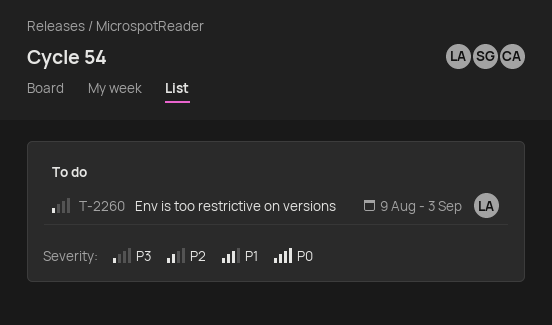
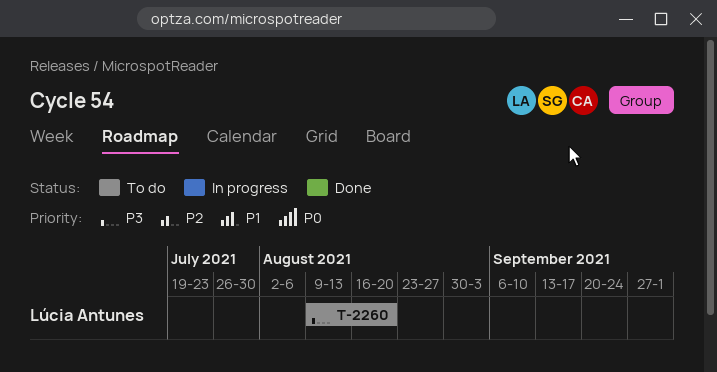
T-2260, due: Sep 3 -> Aug 20

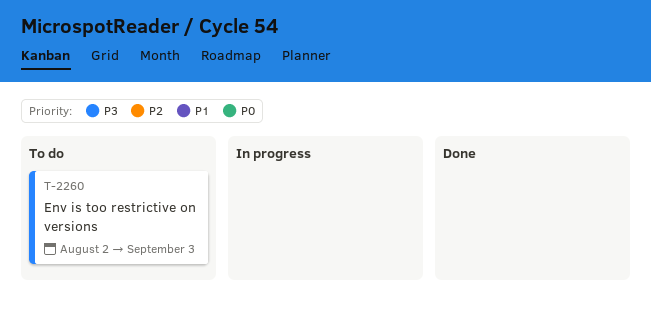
T-2260, start: Aug 9 -> Aug 2
T-2260, due: Aug 20 -> Sep 3

